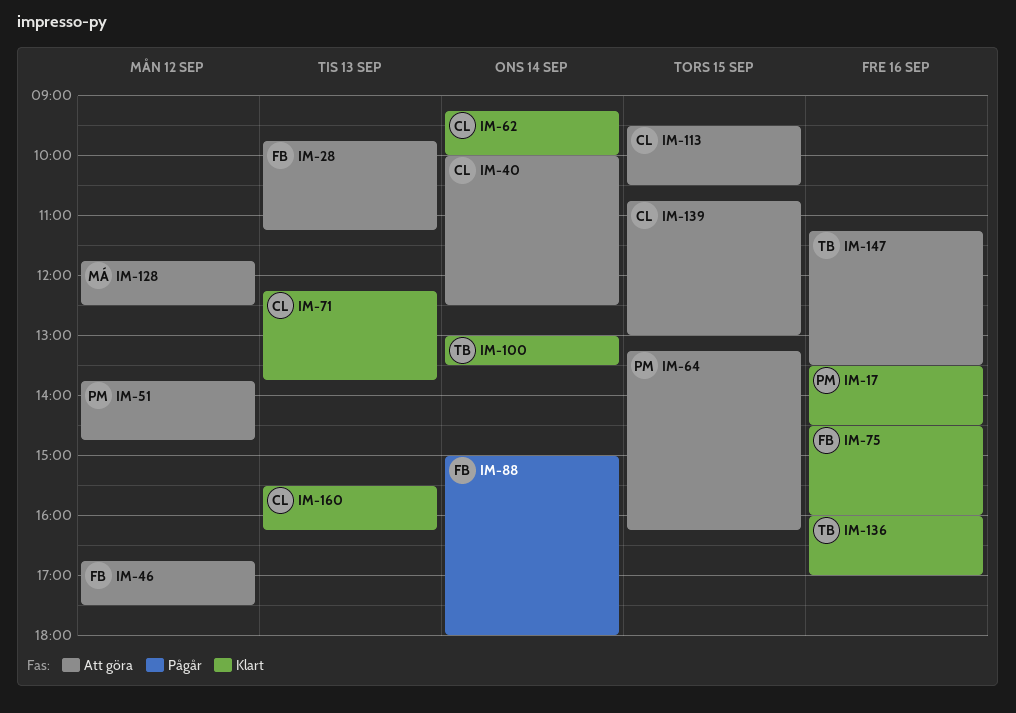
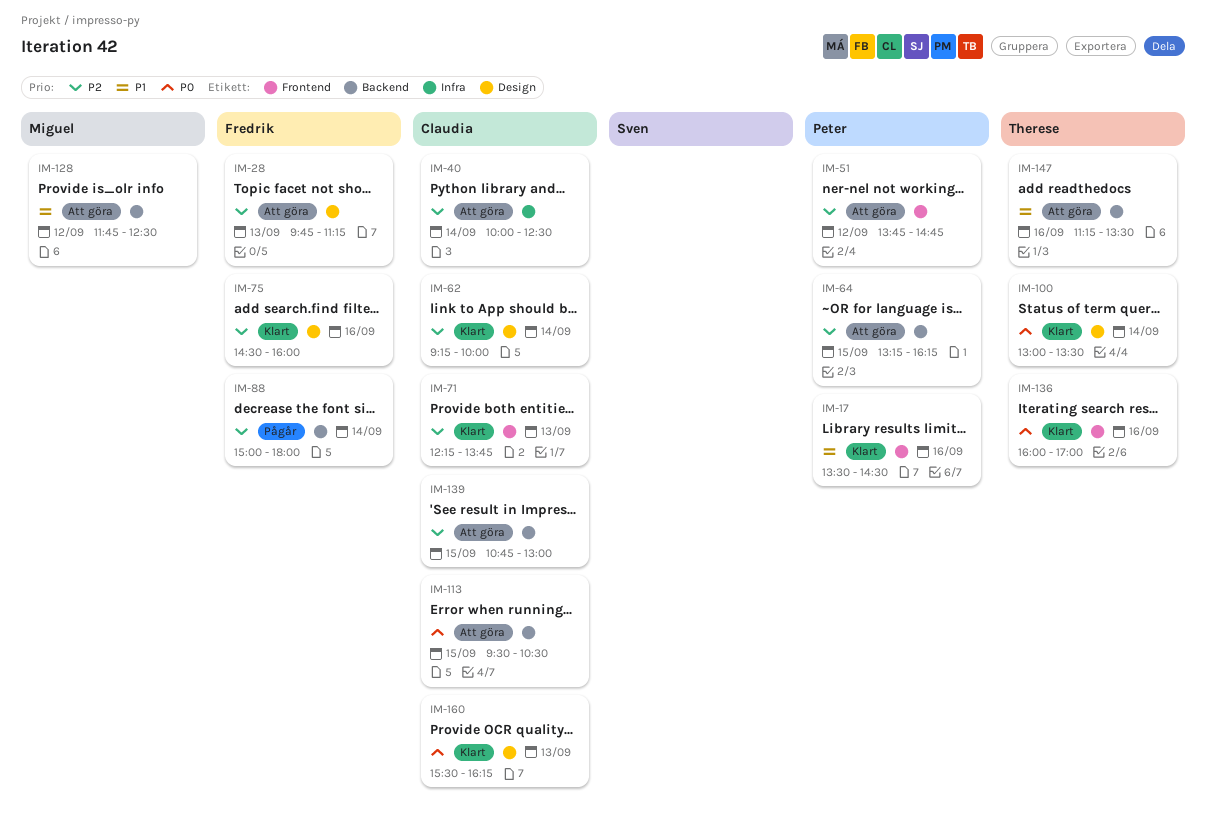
IM-46: present -> none

